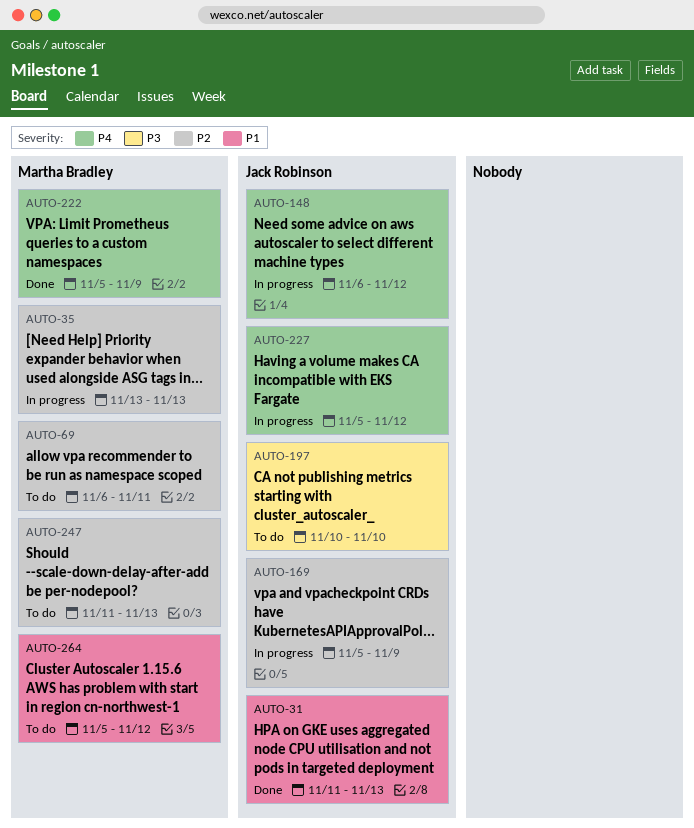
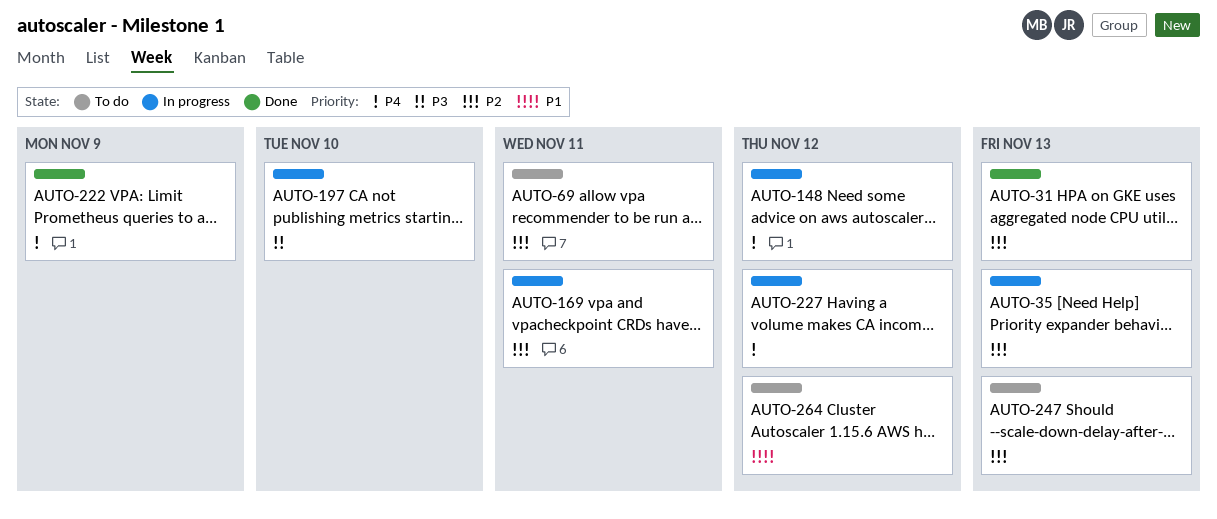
AUTO-31, priority: P1 -> P2
AUTO-169, due: Nov 9 -> Nov 11
AUTO-197, status: To do -> In progress

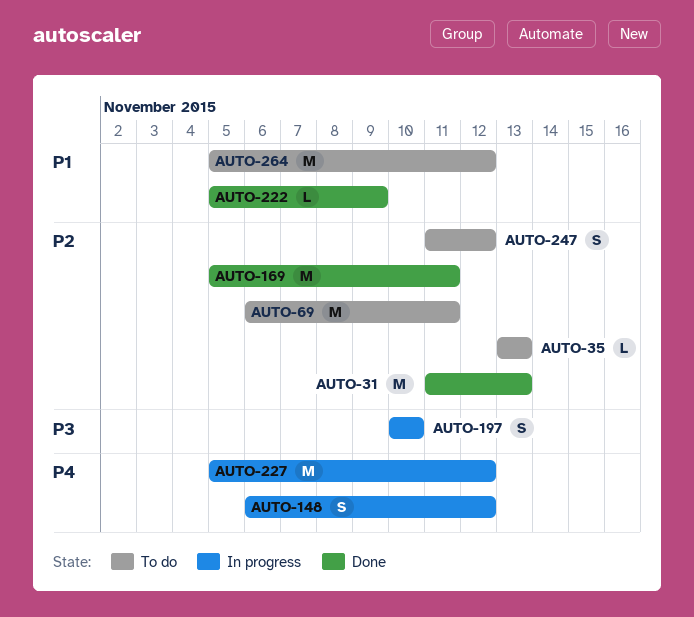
AUTO-35, status: In progress -> To do
AUTO-169, status: In progress -> Done
AUTO-222, priority: P4 -> P1
AUTO-247, due: Nov 13 -> Nov 12

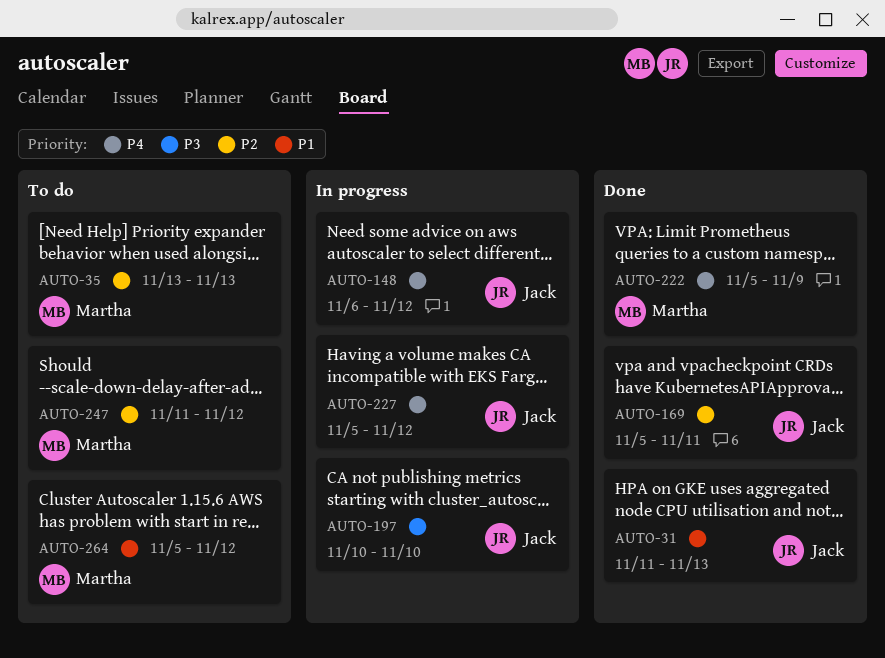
AUTO-31, priority: P2 -> P1
AUTO-69: present -> none
AUTO-222, priority: P1 -> P4

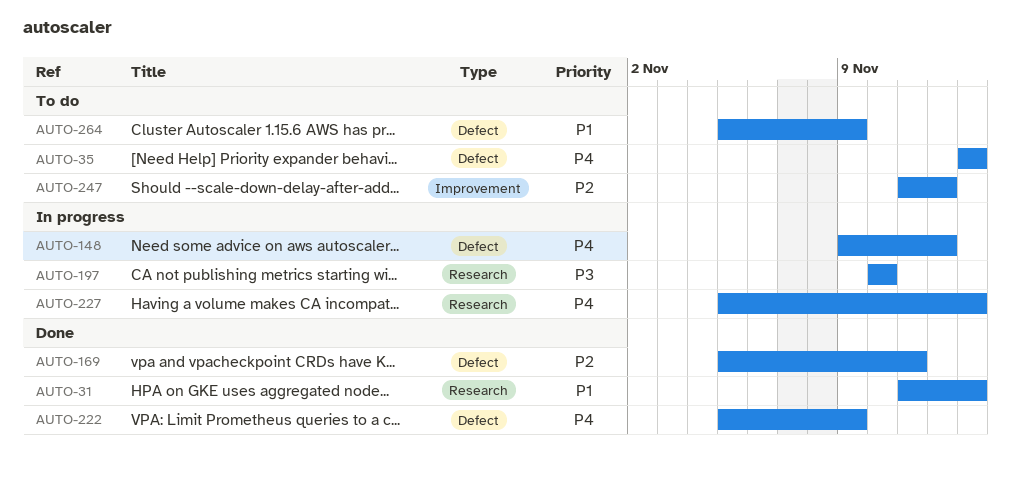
AUTO-35, priority: P2 -> P4
AUTO-148, start: Nov 6 -> Nov 9
AUTO-227, due: Nov 12 -> Nov 13
AUTO-264, due: Nov 12 -> Nov 9

